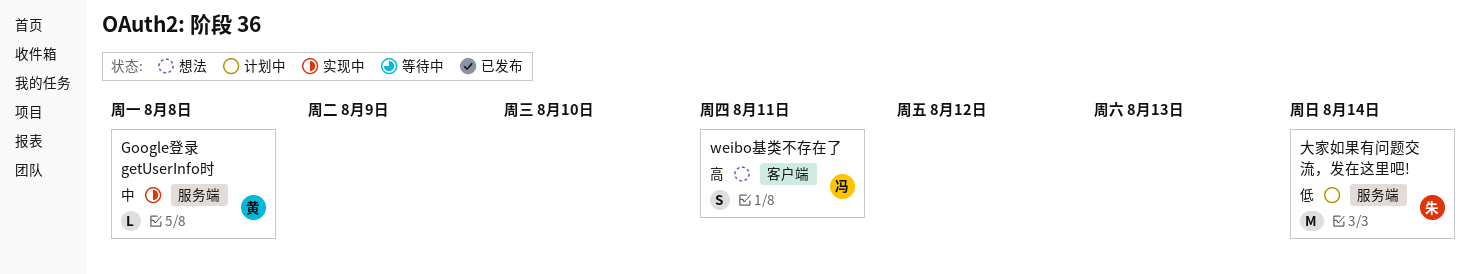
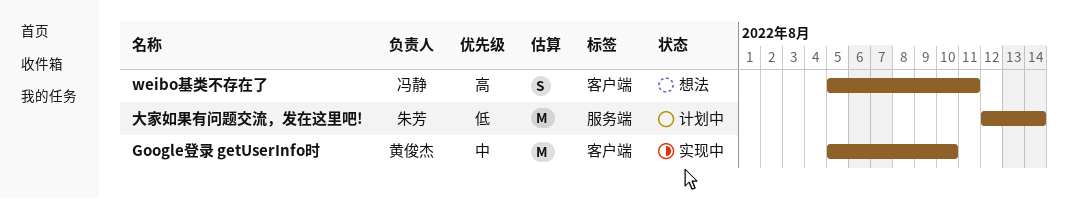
Google登录 getUserInfo时, label: 服务端 -> 客户端
Google登录 getUserInfo时, estimate: L -> M
Google登录 getUserInfo时, due: Aug 8 -> Aug 10

